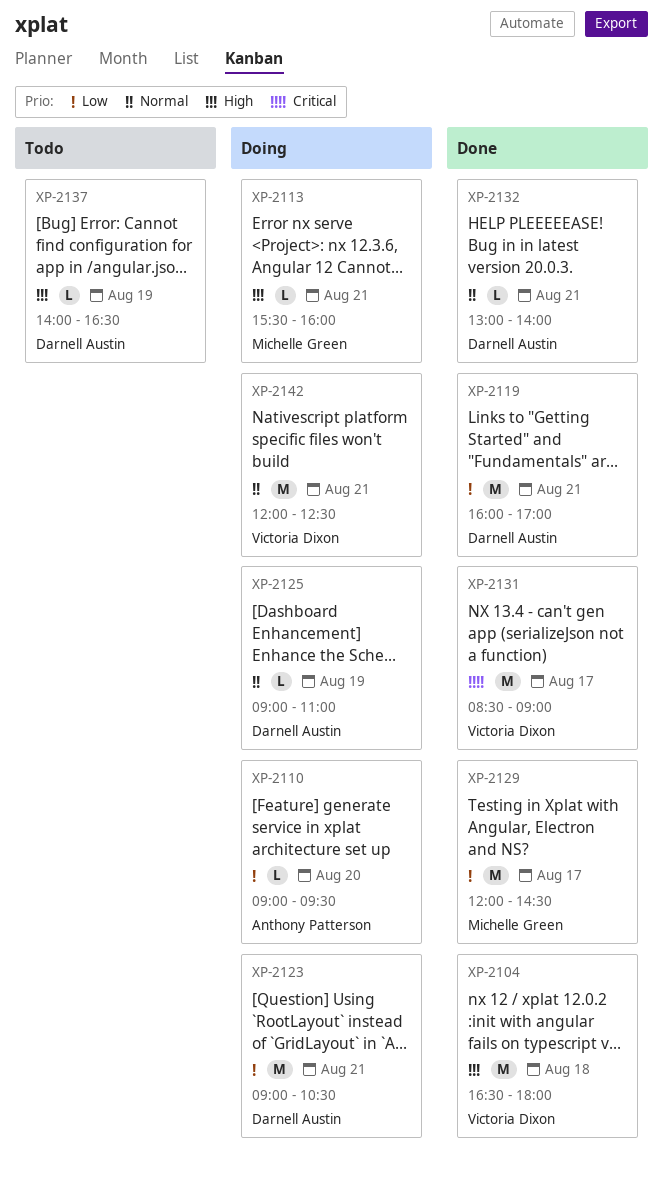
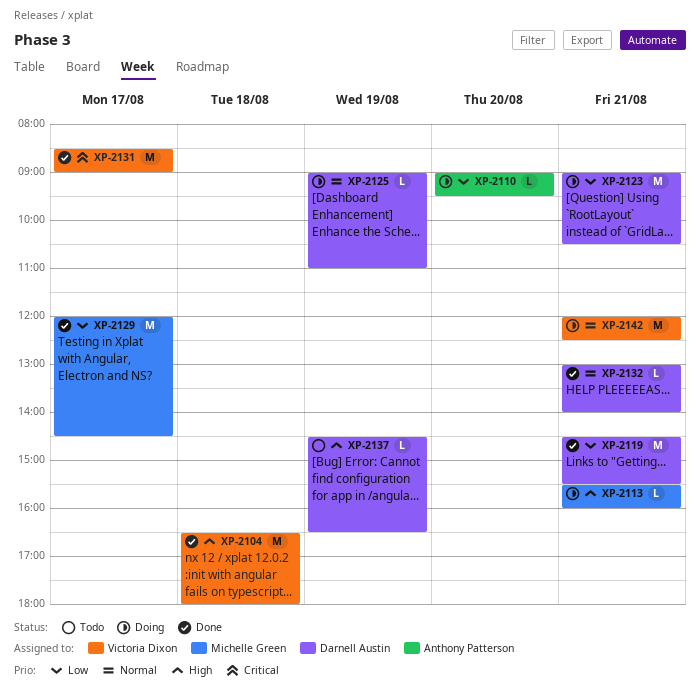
XP-2119, begins: 16:00 -> 14:30
XP-2119, ends: 17:00 -> 15:30
XP-2137, begins: 14:00 -> 14:30

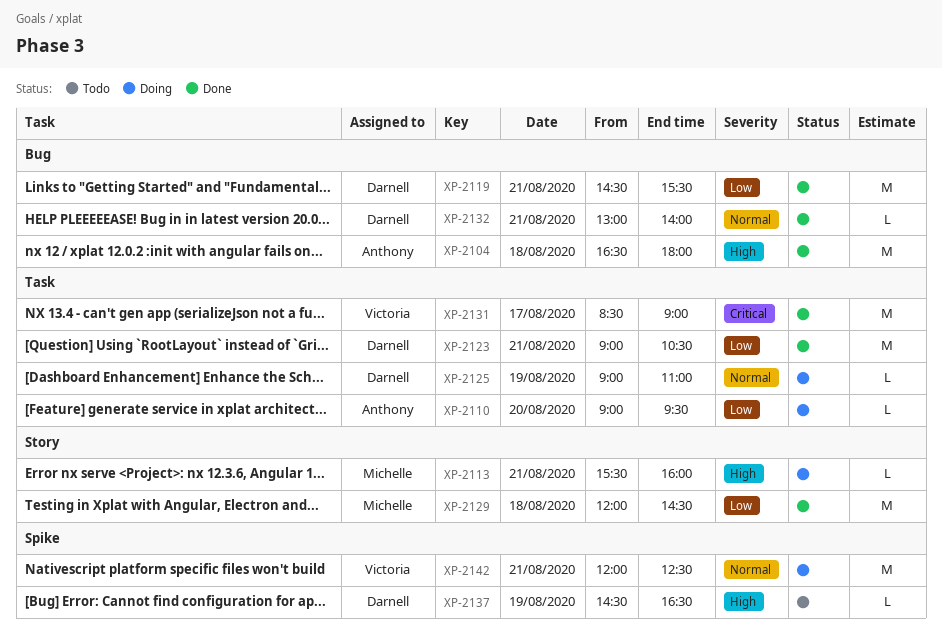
XP-2104, owner: Victoria Dixon -> Anthony Patterson
XP-2123, status: Doing -> Done
XP-2129, day: Aug 17 -> Aug 18

